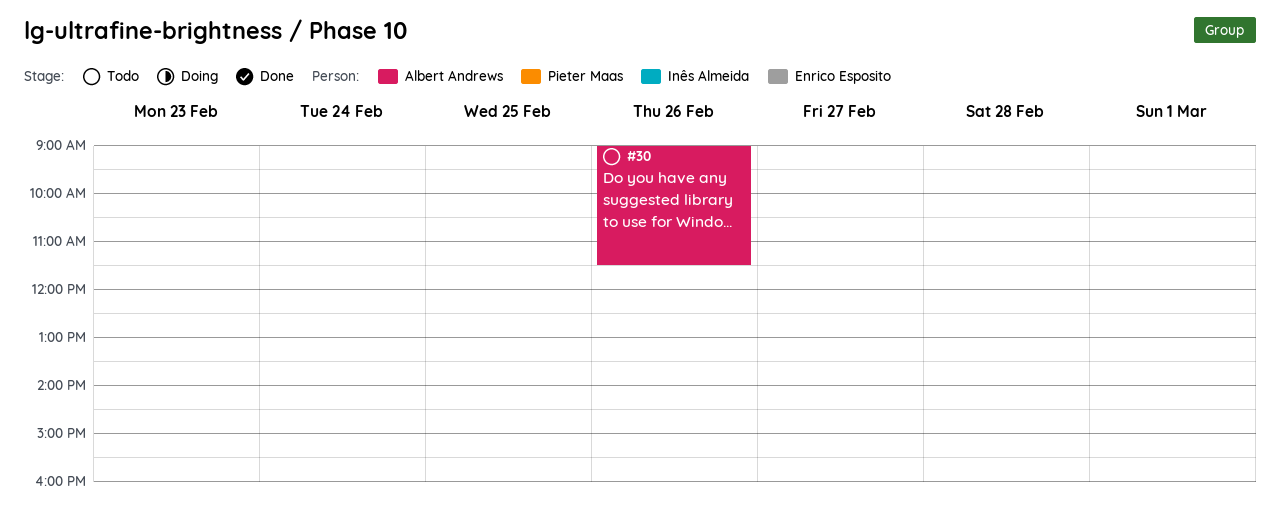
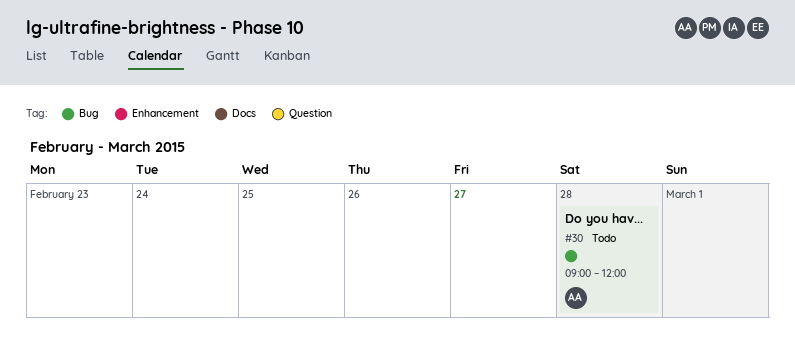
#30, day: Feb 26 -> Feb 28
#30, ends: 11:30 -> 12:00

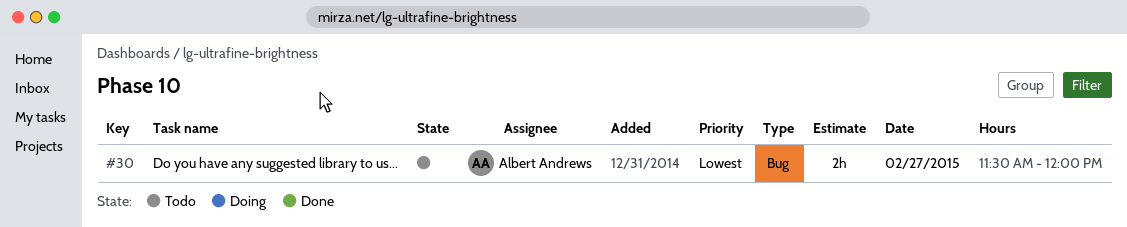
#30, day: Feb 28 -> Feb 27
#30, begins: 09:00 -> 11:30

